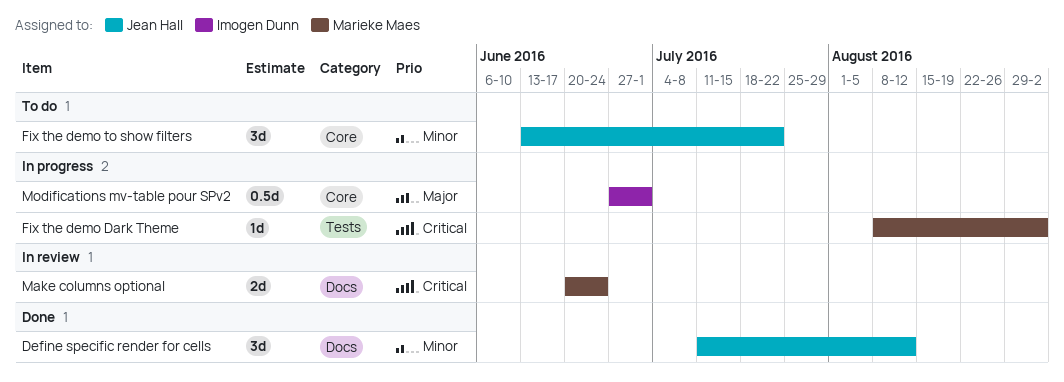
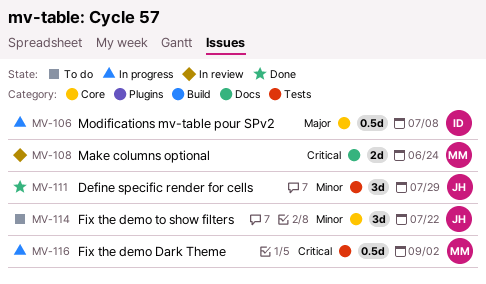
Define specific render for cells, label: Docs -> Tests
Define specific render for cells, due: Aug 12 -> Jul 29
Fix the demo Dark Theme, estimate: 1d -> 0.5d
Modifications mv-table pour SPv2, due: Jul 1 -> Jul 8

